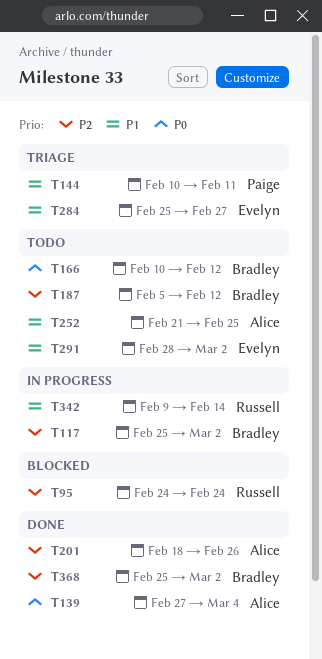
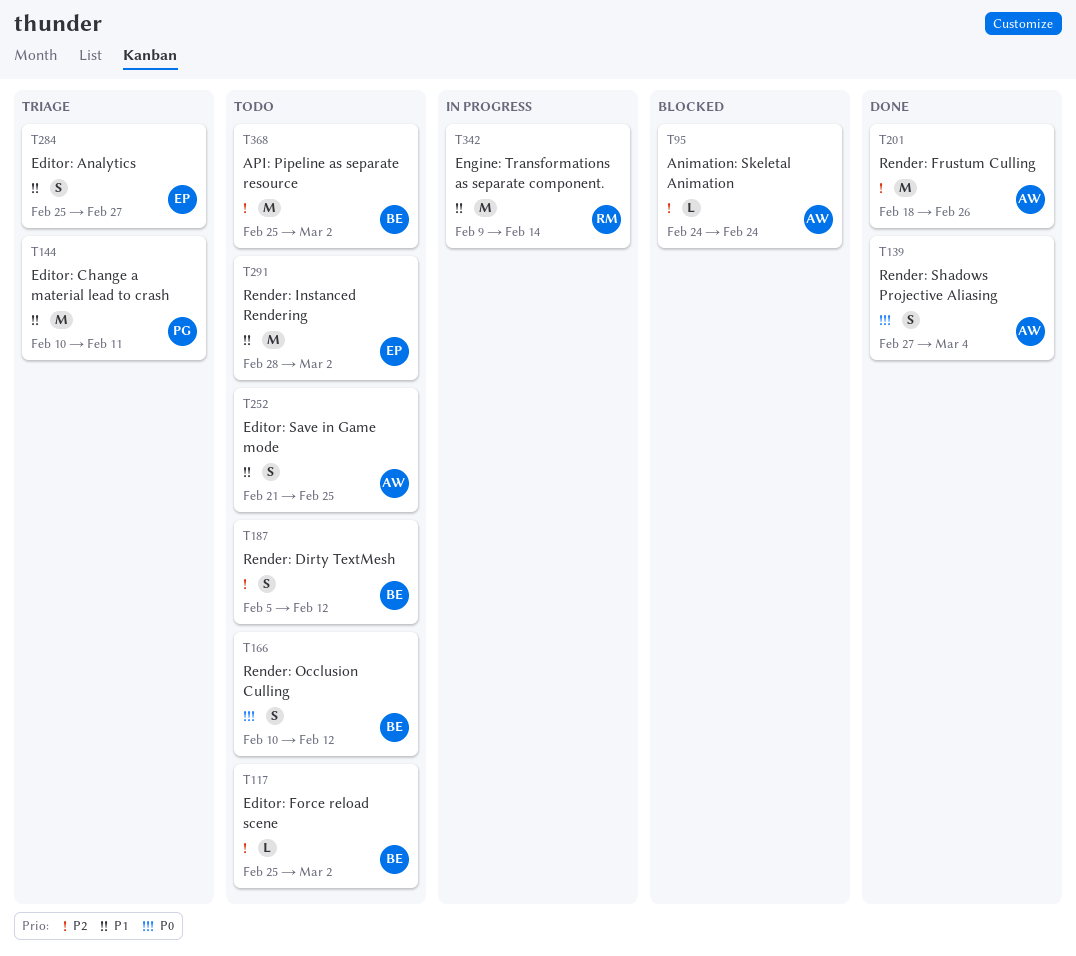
T95, owner: Russell -> Alice
T117, status: In progress -> Todo
T368, status: Done -> Todo

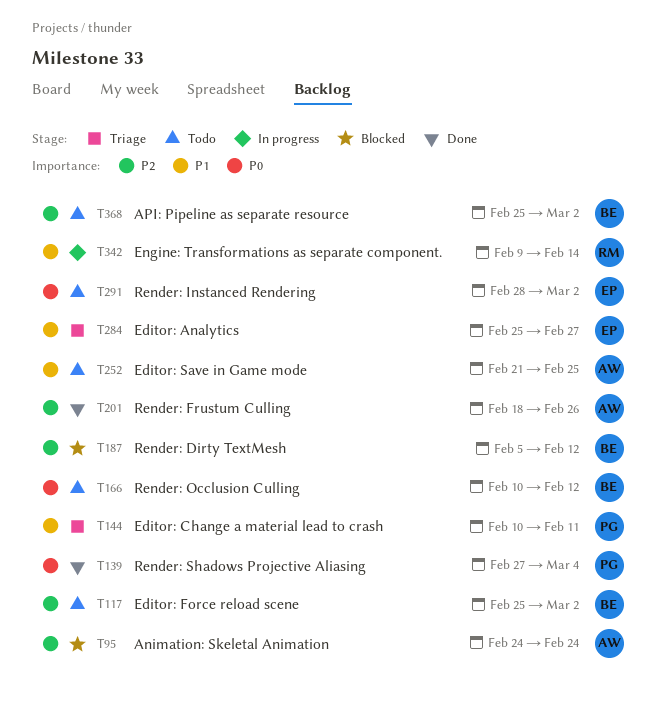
T139, owner: AW -> PG
T187, status: Todo -> Blocked
T291, priority: P1 -> P0

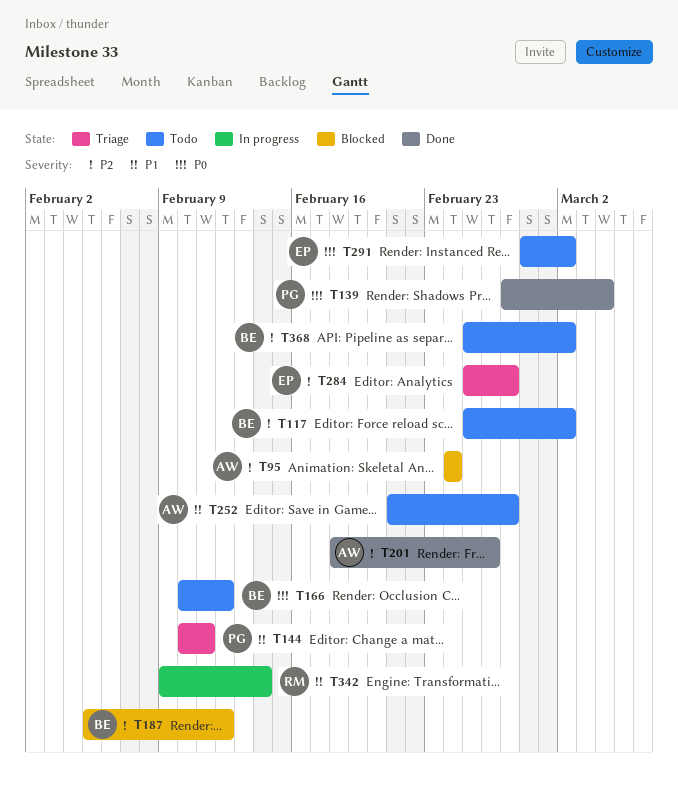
T252, due: Feb 25 -> Feb 27
T284, priority: P1 -> P2

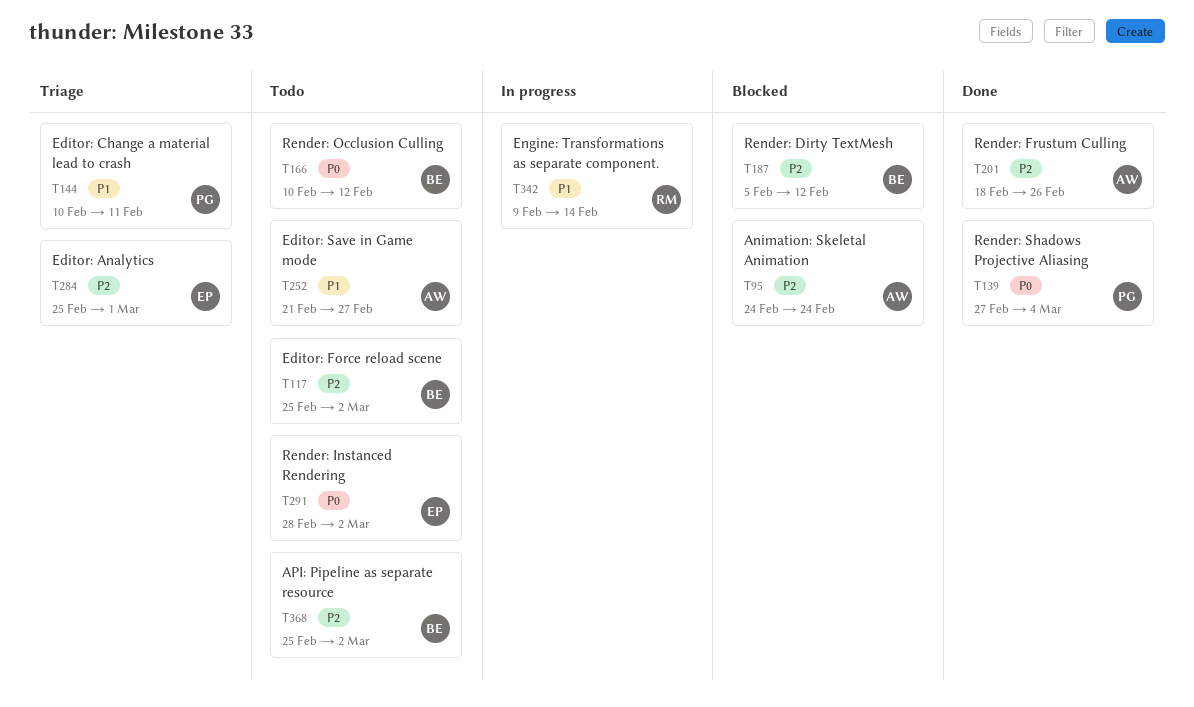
T284, due: Feb 27 -> Mar 1

